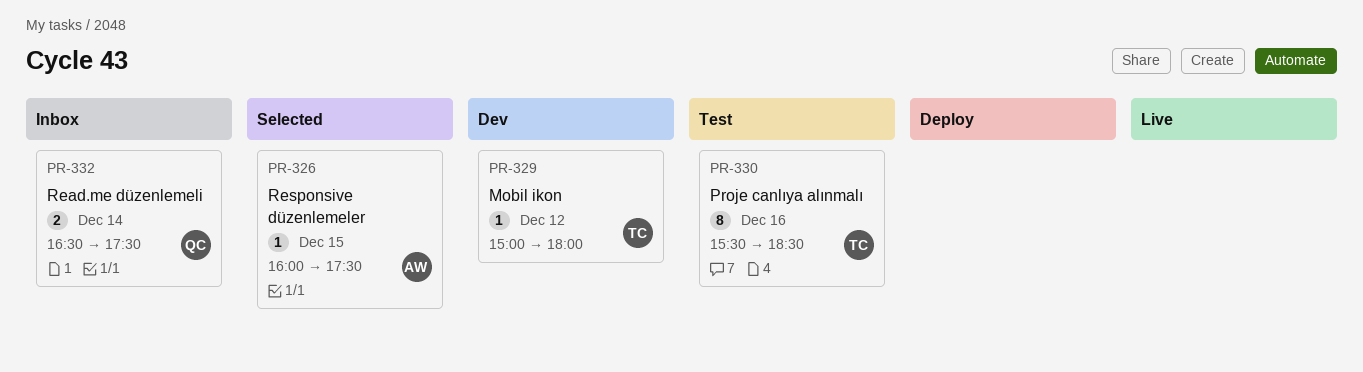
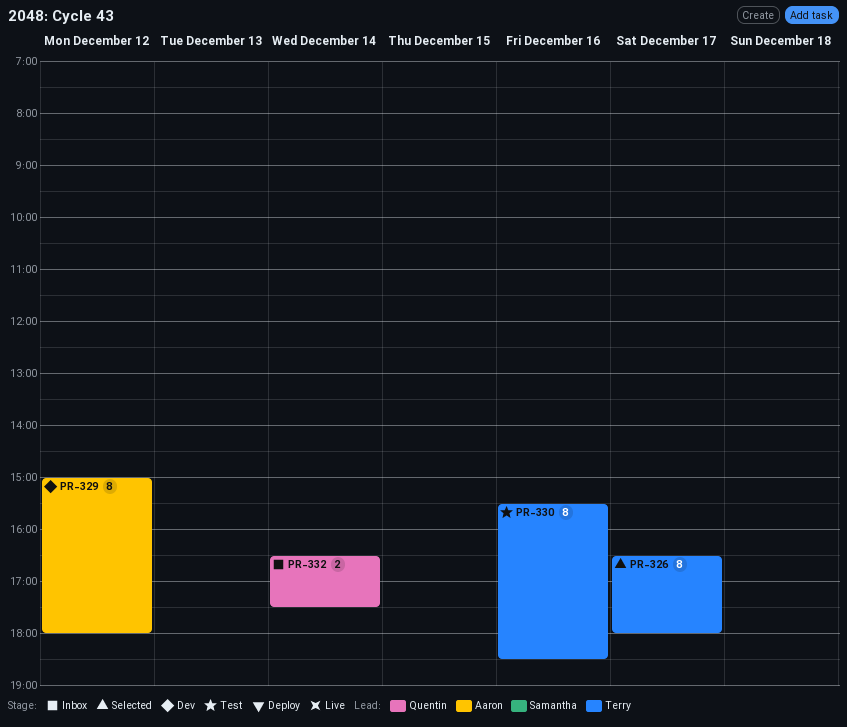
PR-326, owner: Aaron -> Terry
PR-326, estimate: 1 -> 8
PR-326, day: Dec 15 -> Dec 17
PR-326, begins: 16:00 -> 16:30
PR-326, ends: 17:30 -> 18:00
PR-329, owner: Terry -> Aaron
PR-329, estimate: 1 -> 8

